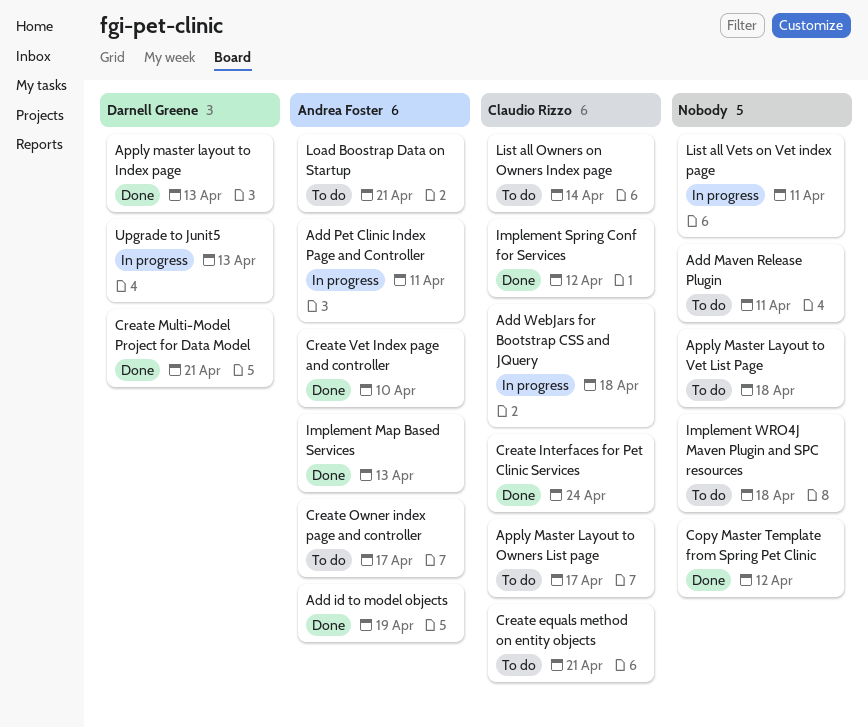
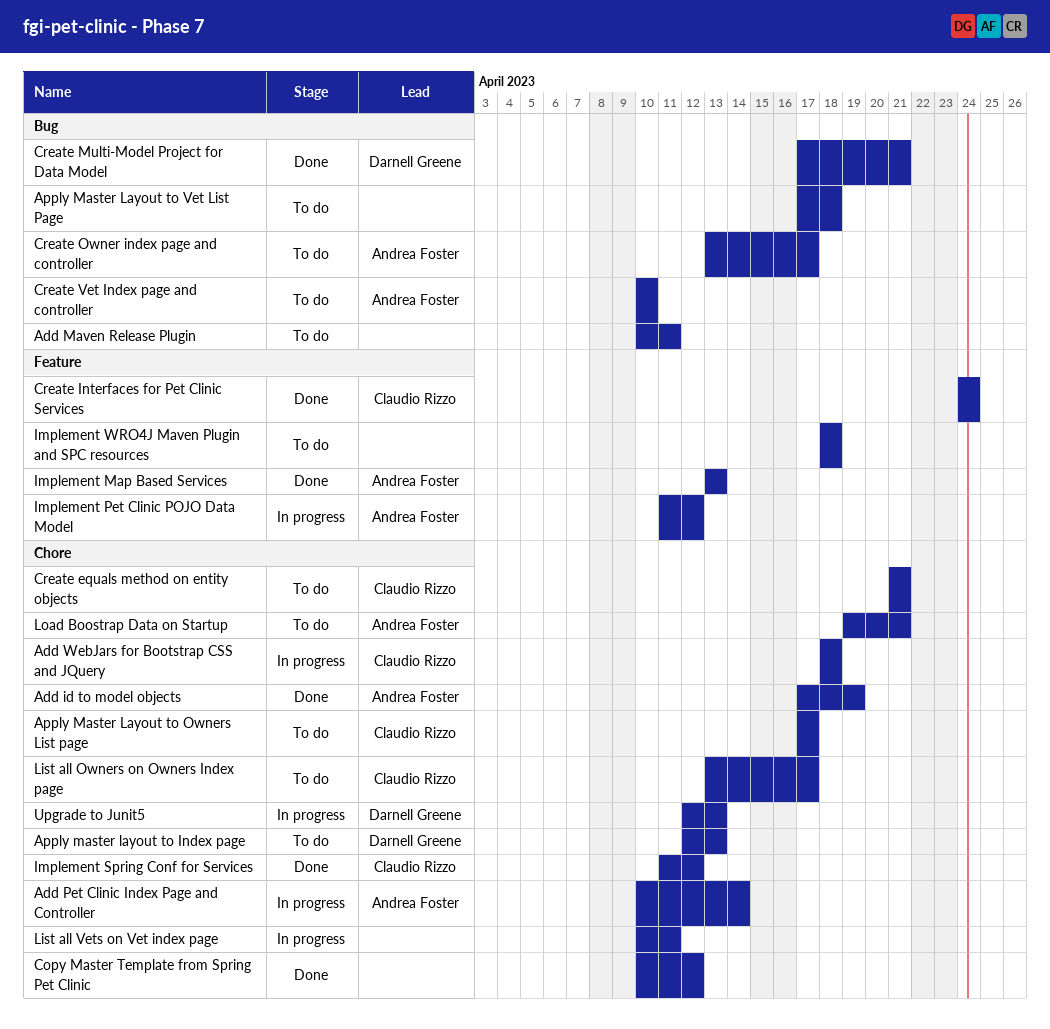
Add Pet Clinic Index Page and Controller, due: Apr 11 -> Apr 14
Apply master layout to Index page, status: Done -> To do
Create Vet Index page and controller, status: Done -> To do
Implement Pet Clinic POJO Data Model: none -> present
List all Owners on Owners Index page, due: Apr 14 -> Apr 17

